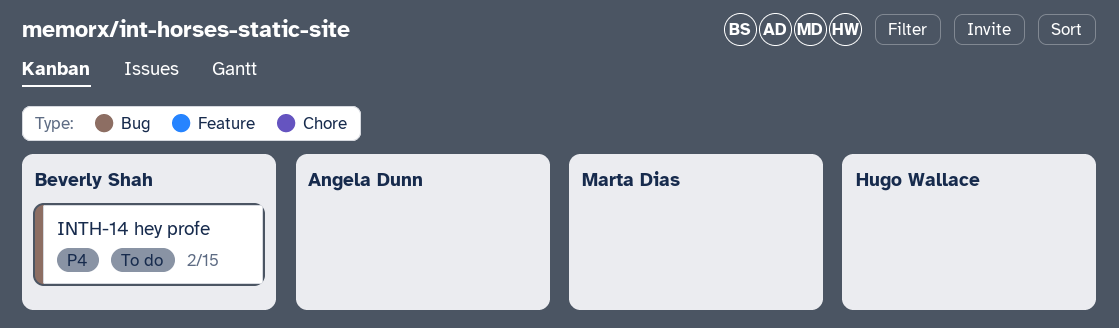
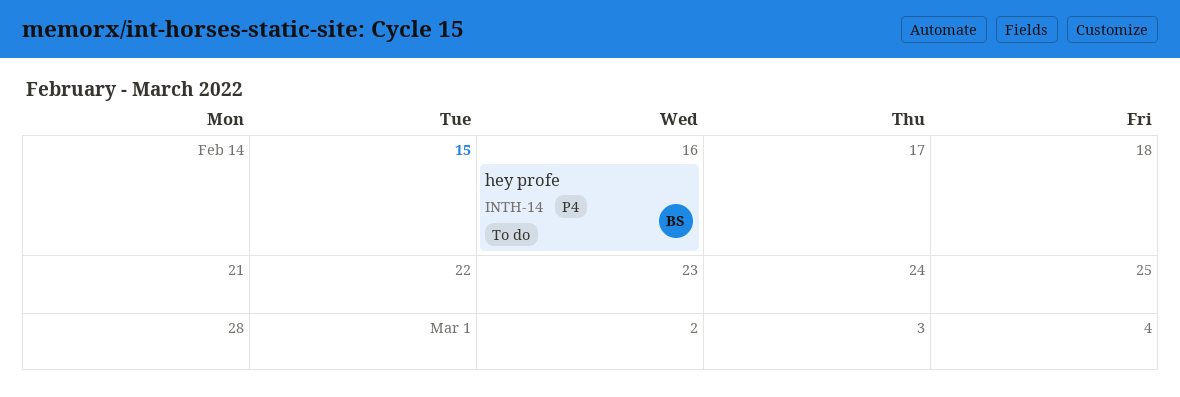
INTH-14, due: Feb 15 -> Feb 16

